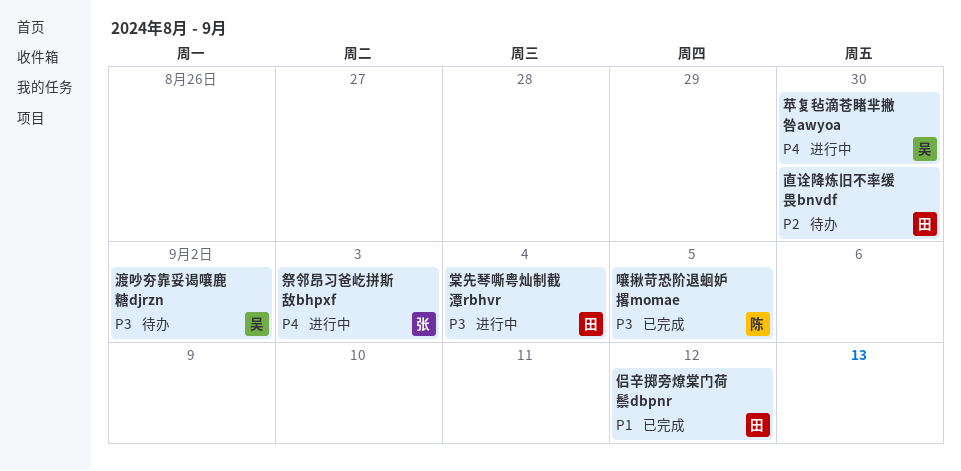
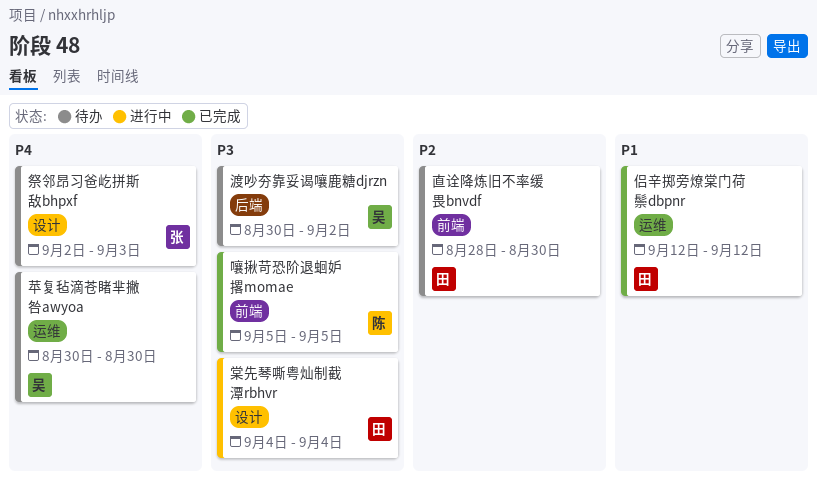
祭邻昂习爸屹拼斯敌bhpxf, status: 进行中 -> 待办
苹复毡滴苍睹芈撇咎awyoa, status: 进行中 -> 待办

